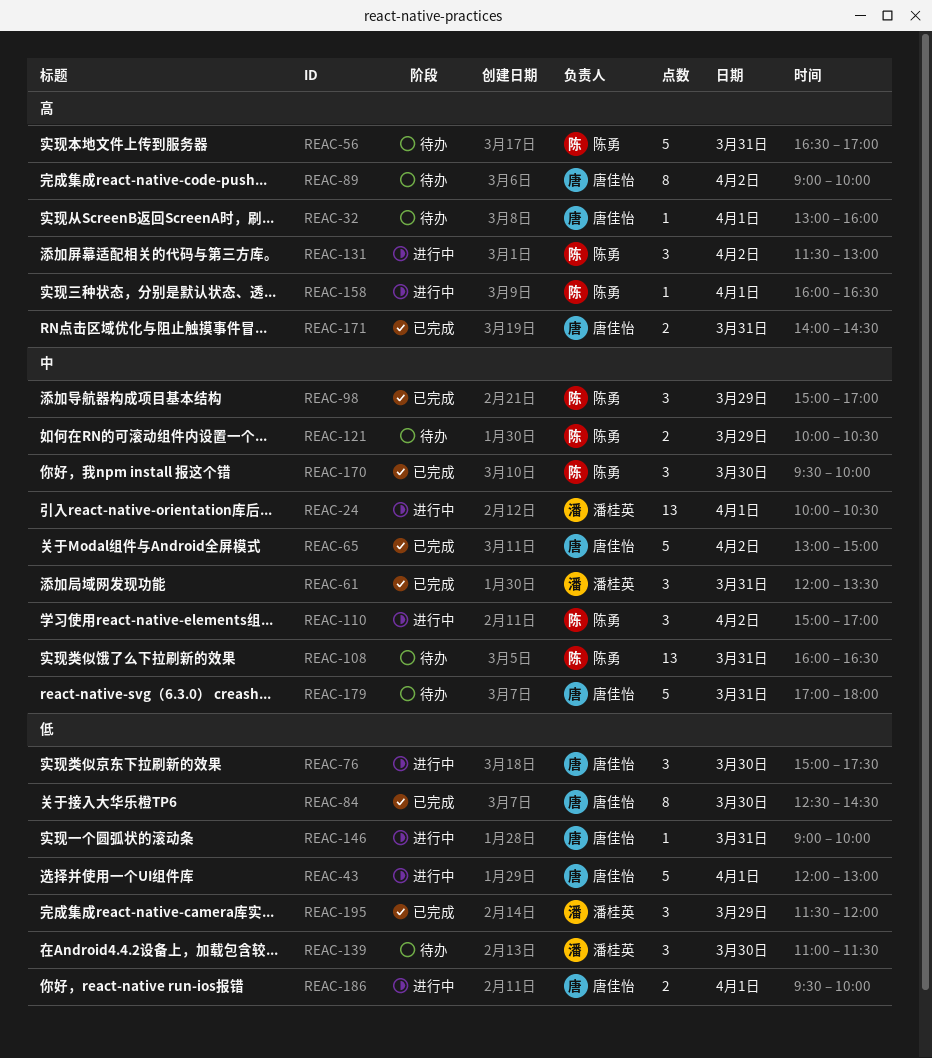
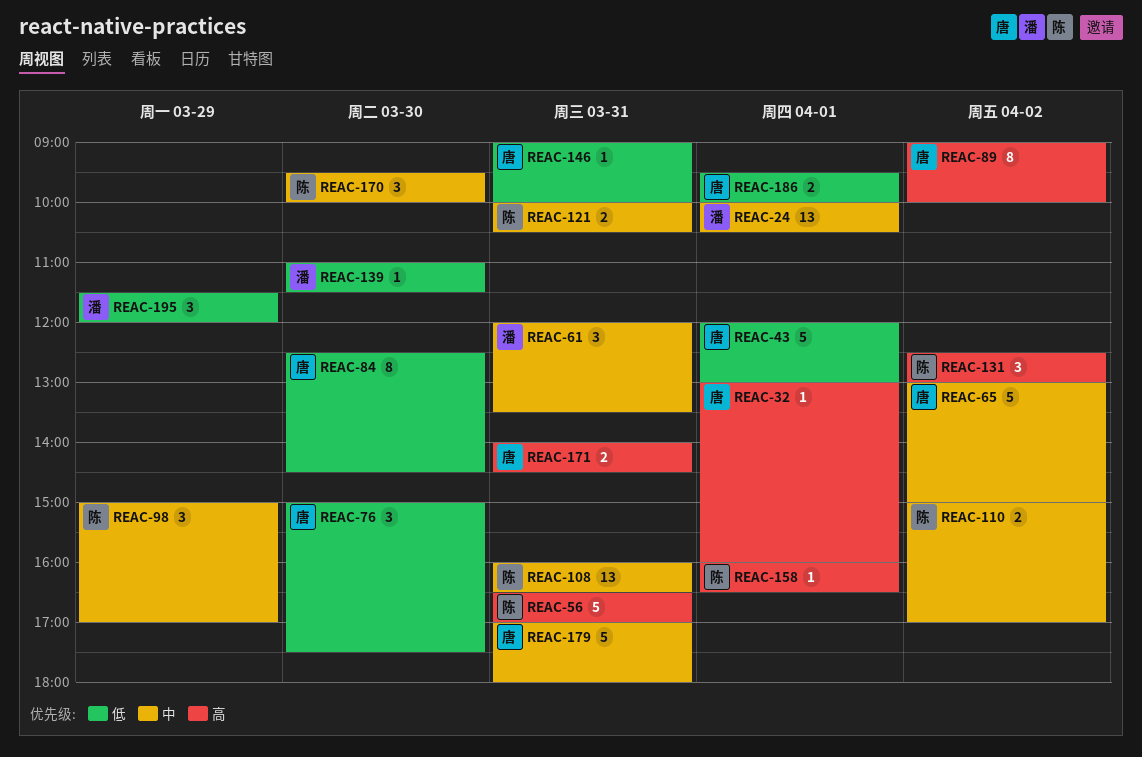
REAC-110, estimate: 3 -> 2
REAC-121, day: Mar 29 -> Mar 31
REAC-131, begins: 11:30 -> 12:30
REAC-139, estimate: 3 -> 1

